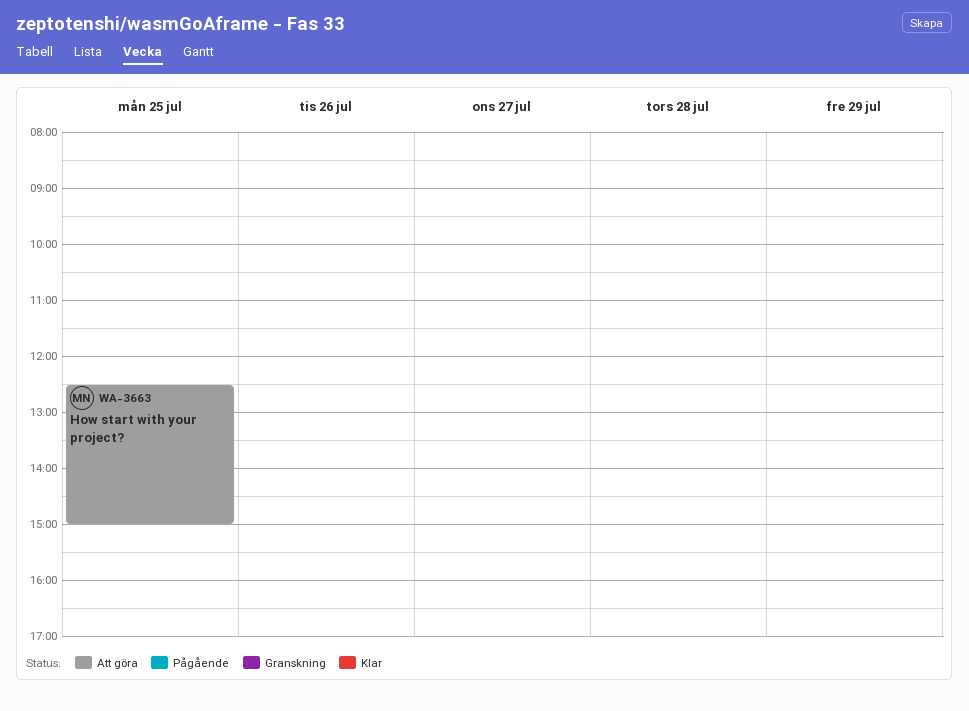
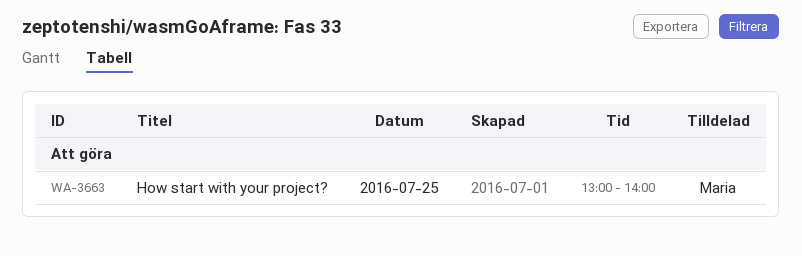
WA-3663, begins: 12:30 -> 13:00
WA-3663, ends: 15:00 -> 14:00

